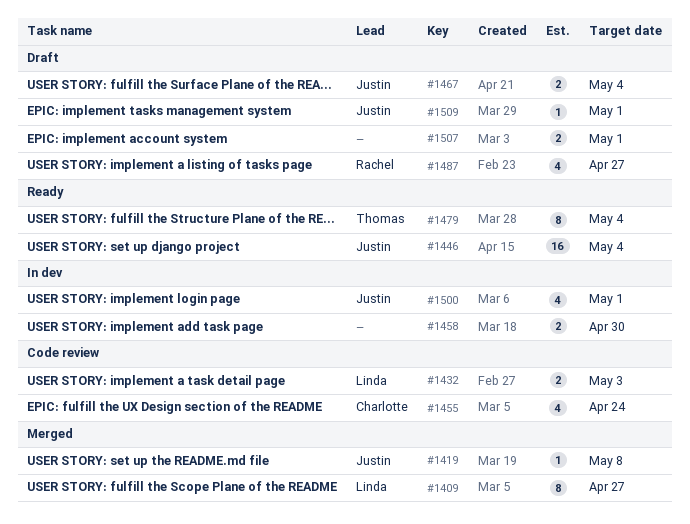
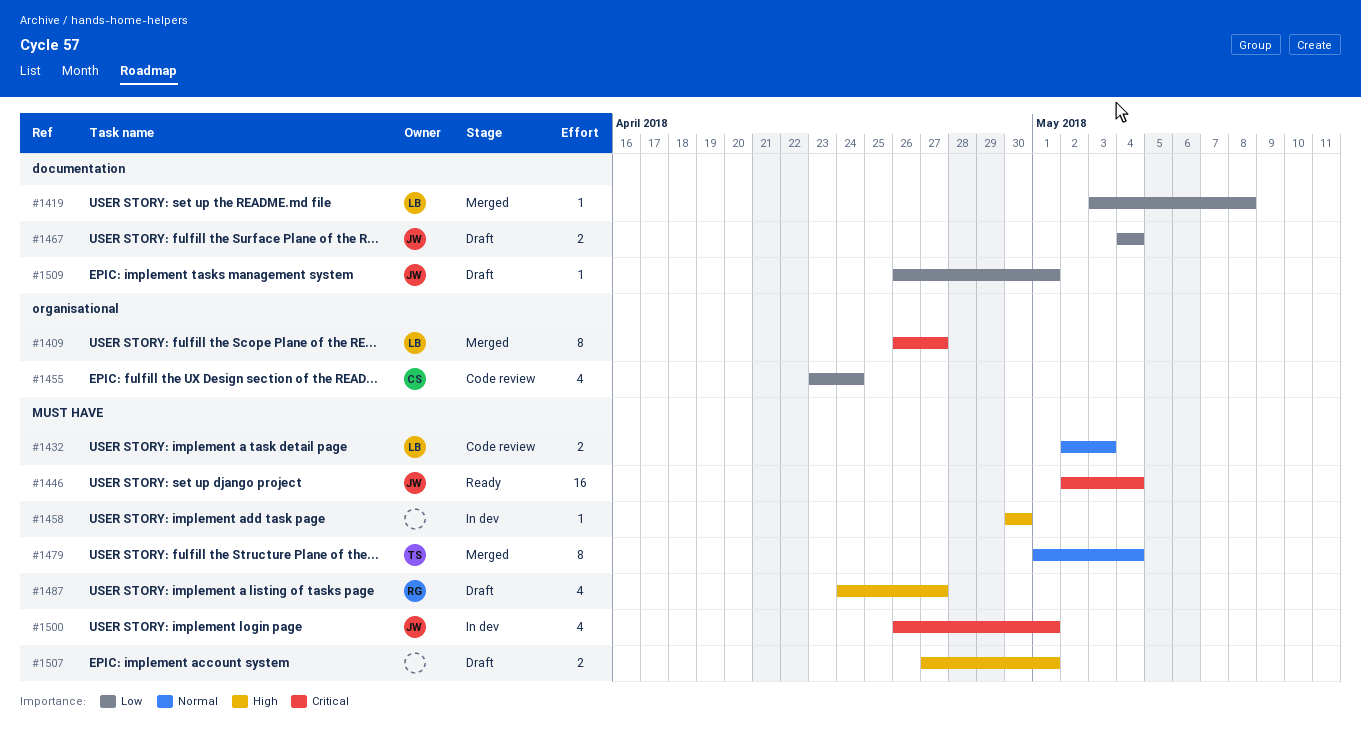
#1419, owner: Justin -> Linda
#1458, estimate: 2 -> 1
#1479, status: Ready -> Merged

